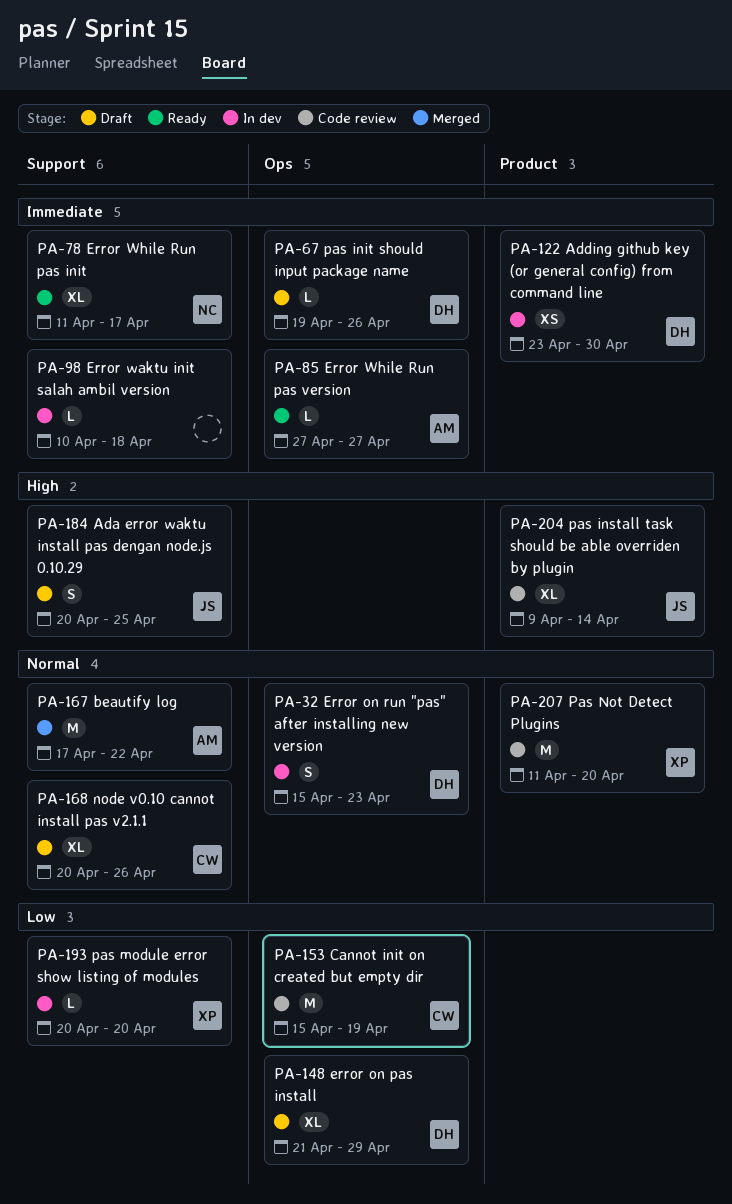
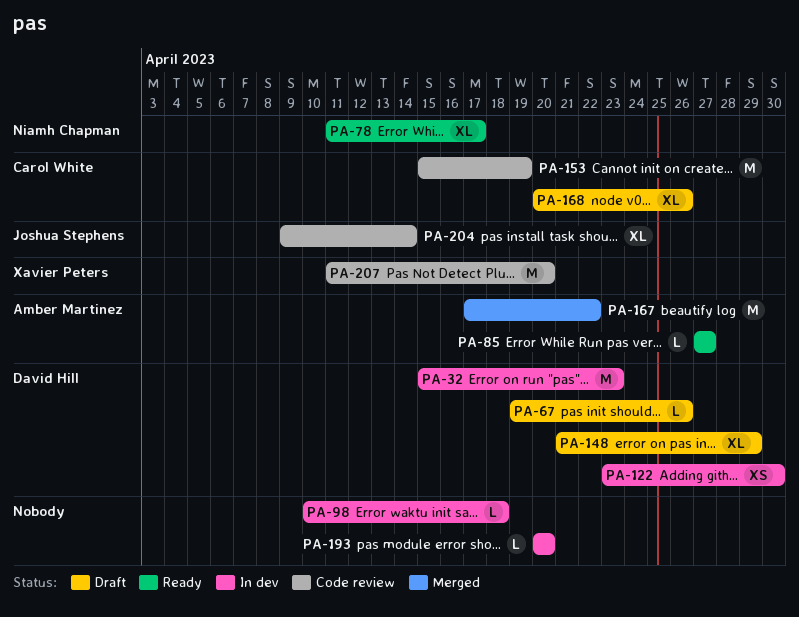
PA-32, estimate: S -> M
PA-184: present -> none
PA-193, owner: Xavier Peters -> none

